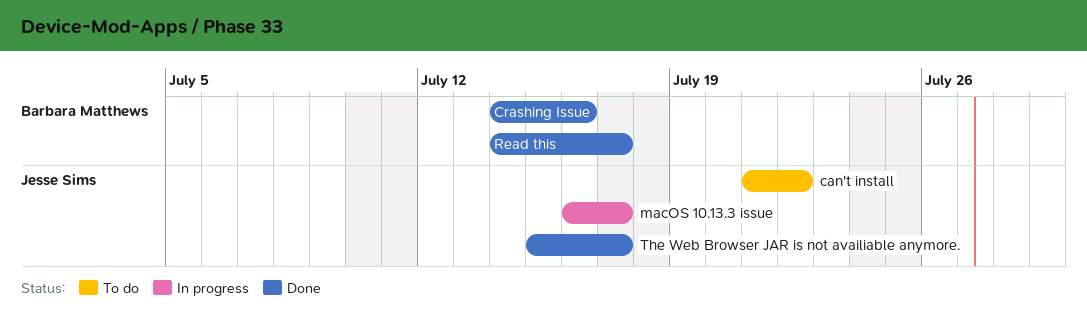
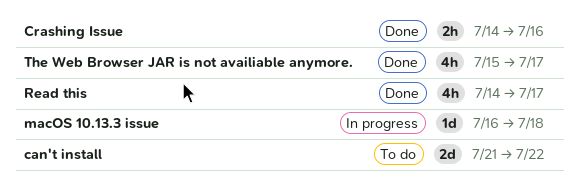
macOS 10.13.3 issue, due: Jul 17 -> Jul 18

